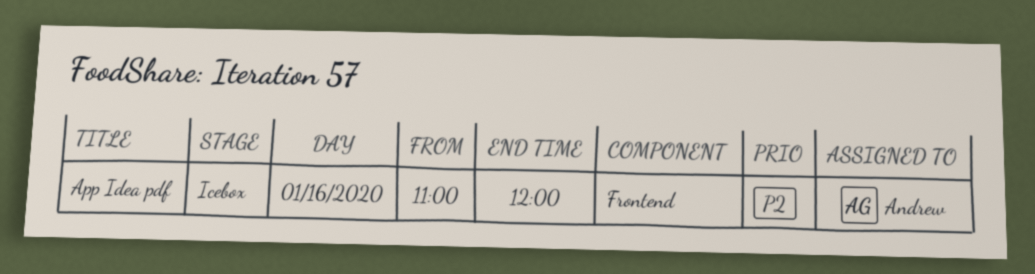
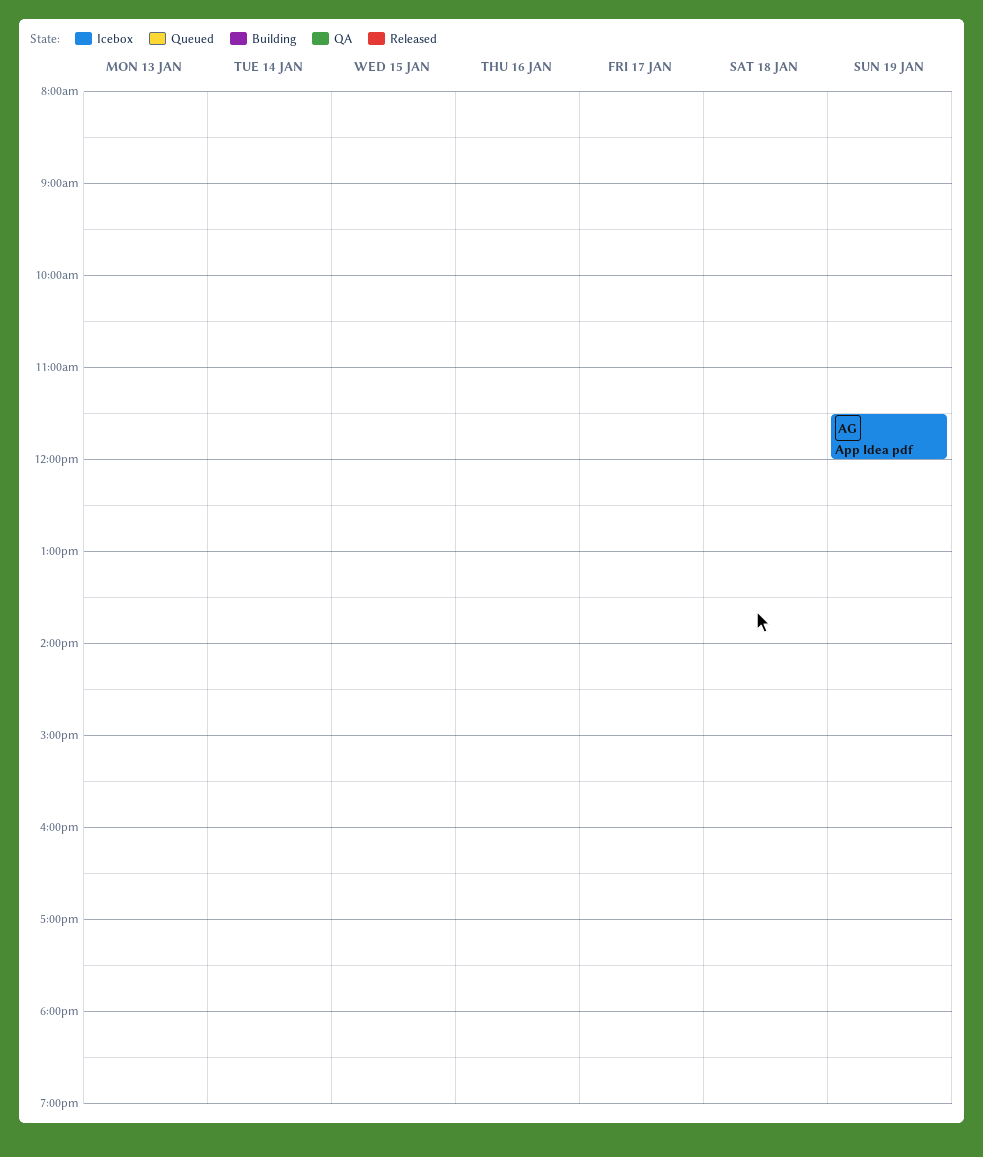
App Idea pdf, day: Jan 16 -> Jan 19
App Idea pdf, begins: 11:00 -> 11:30

